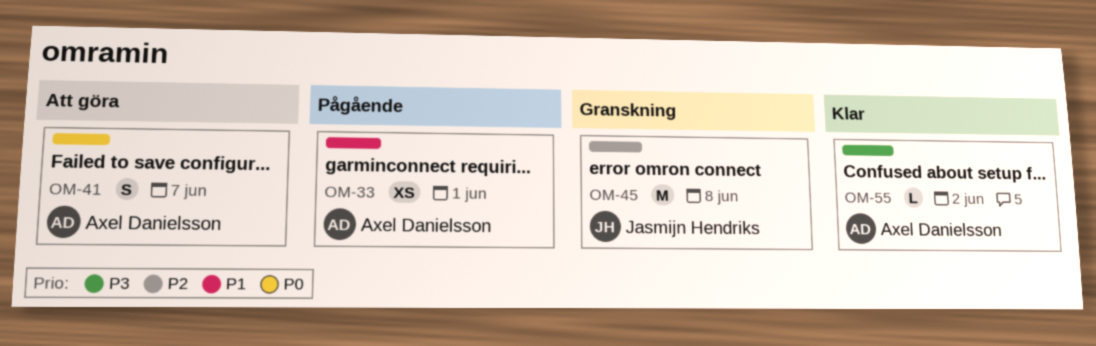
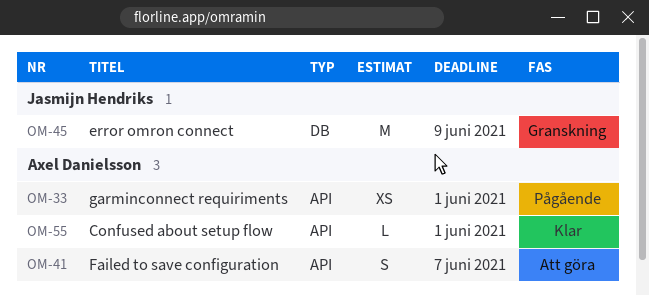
OM-45, due: Jun 8 -> Jun 9
OM-55, due: Jun 2 -> Jun 1

